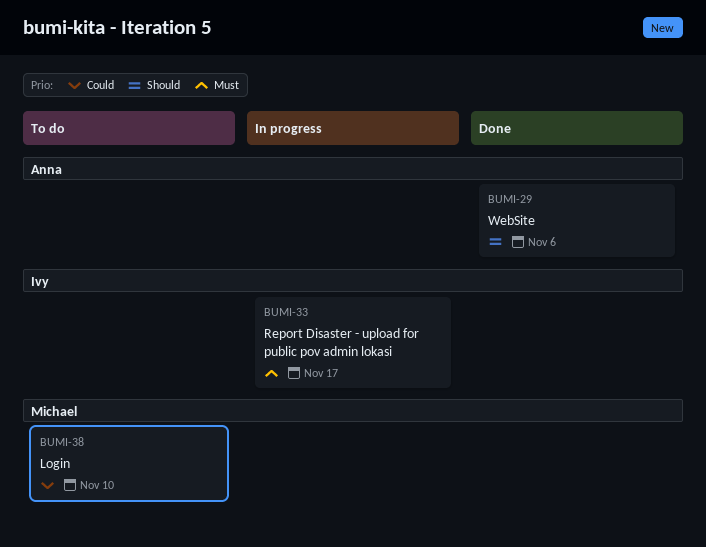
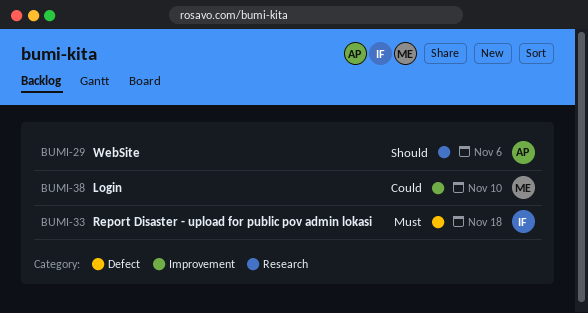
BUMI-33, due: Nov 17 -> Nov 18

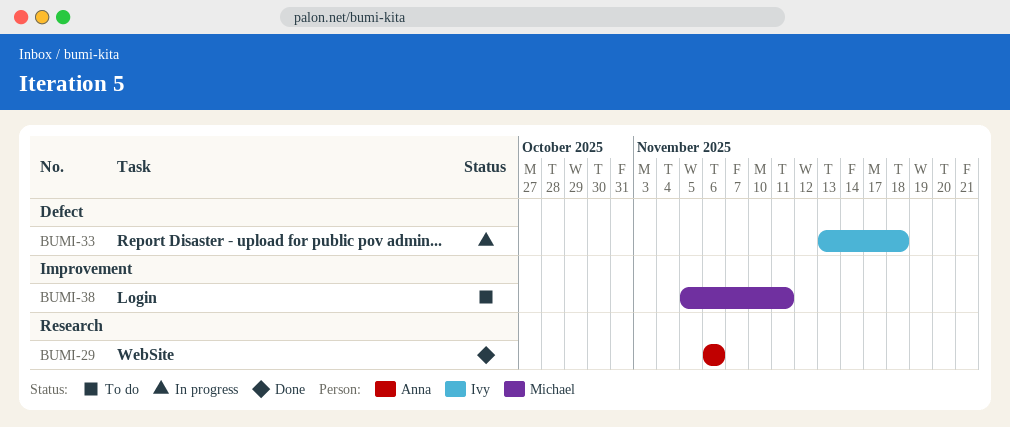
BUMI-38, due: Nov 10 -> Nov 11

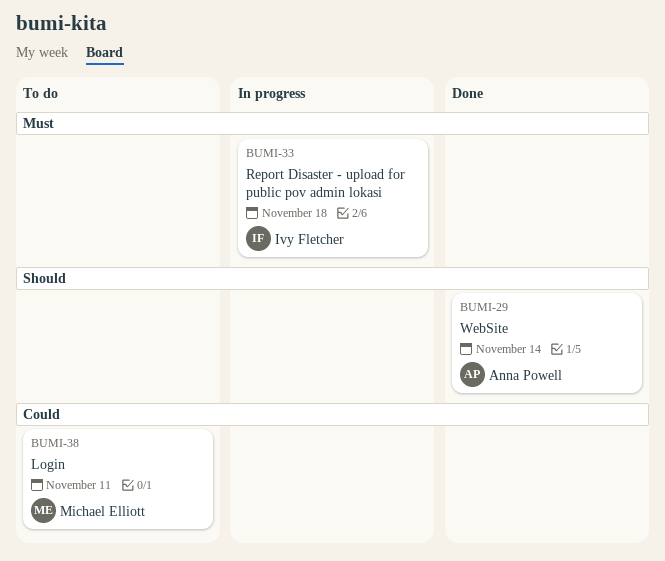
BUMI-29, due: Nov 6 -> Nov 14

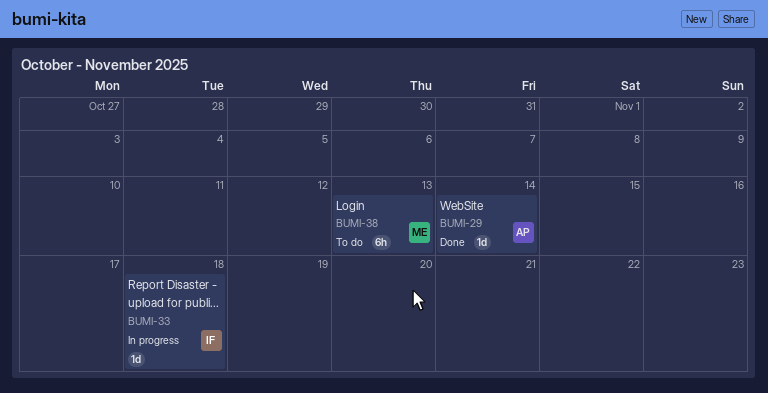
BUMI-38, due: Nov 11 -> Nov 13

